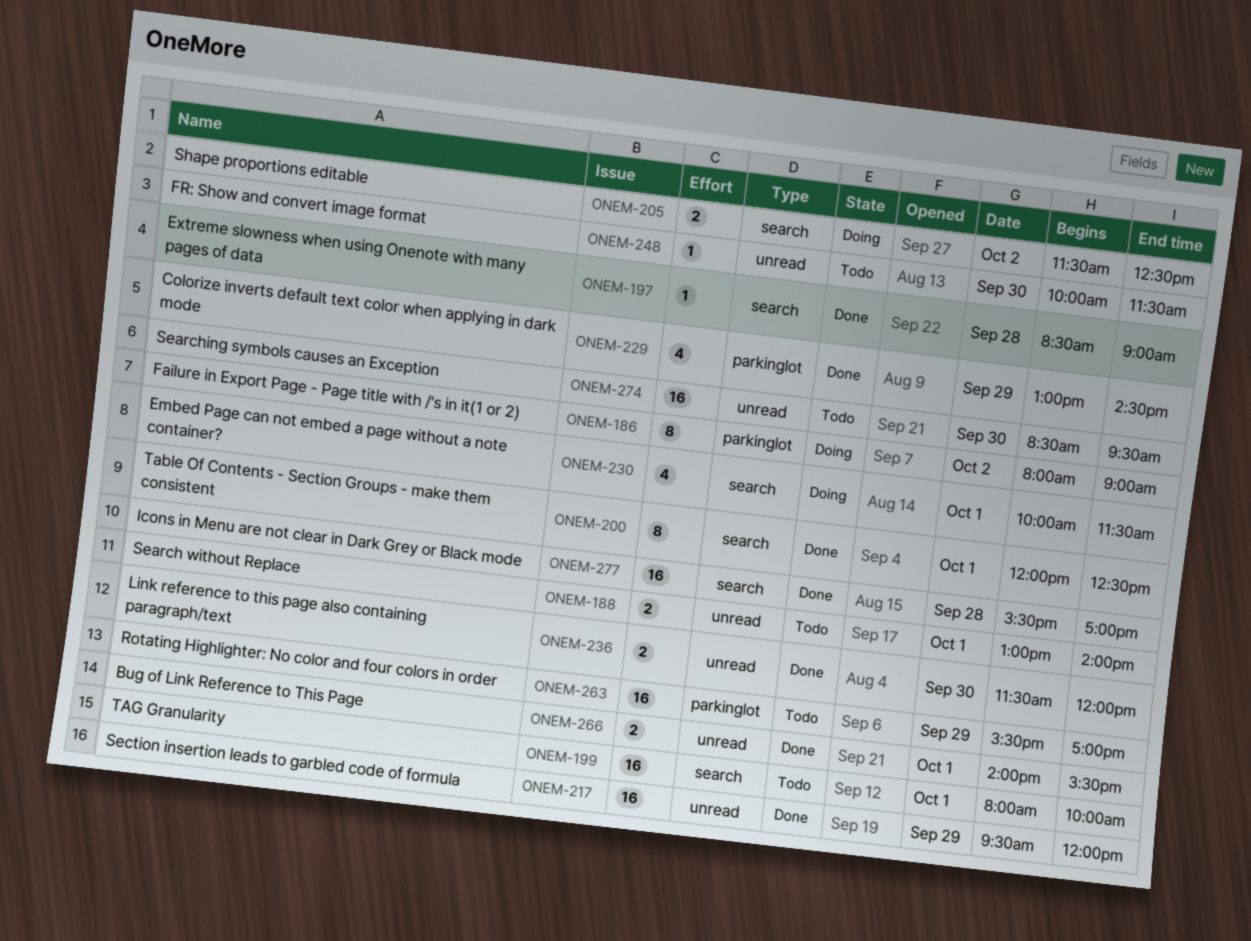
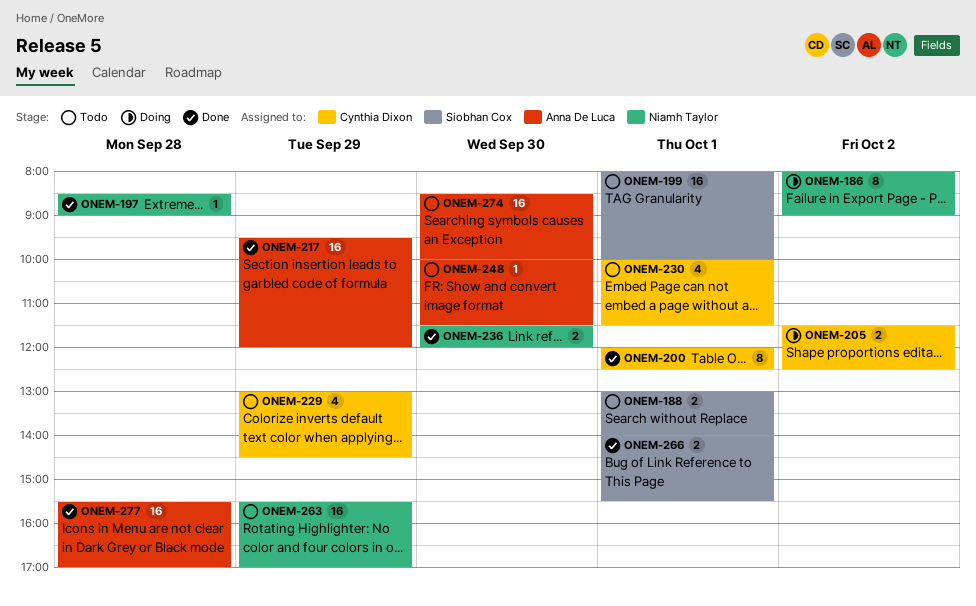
ONEM-229, status: Done -> Todo
ONEM-230, status: Doing -> Todo
ONEM-274, ends: 09:30 -> 10:00

